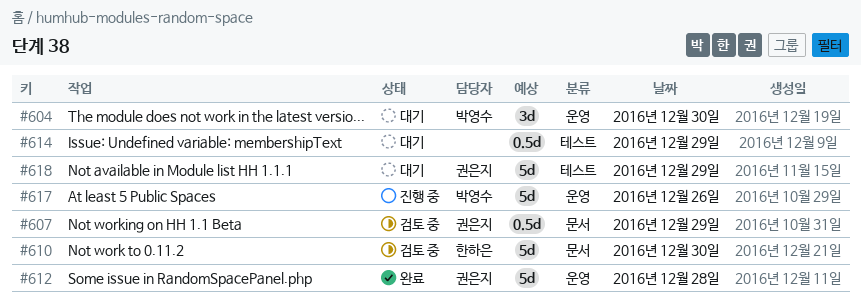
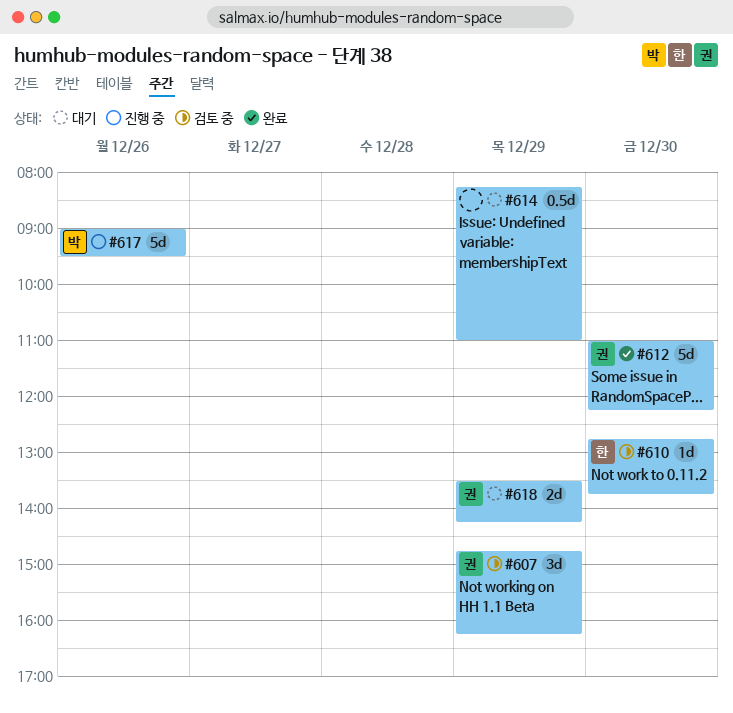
#604: present -> none
#607, estimate: 0.5d -> 3d
#610, estimate: 5d -> 1d
#612, day: Dec 28 -> Dec 30
#618, estimate: 5d -> 2d

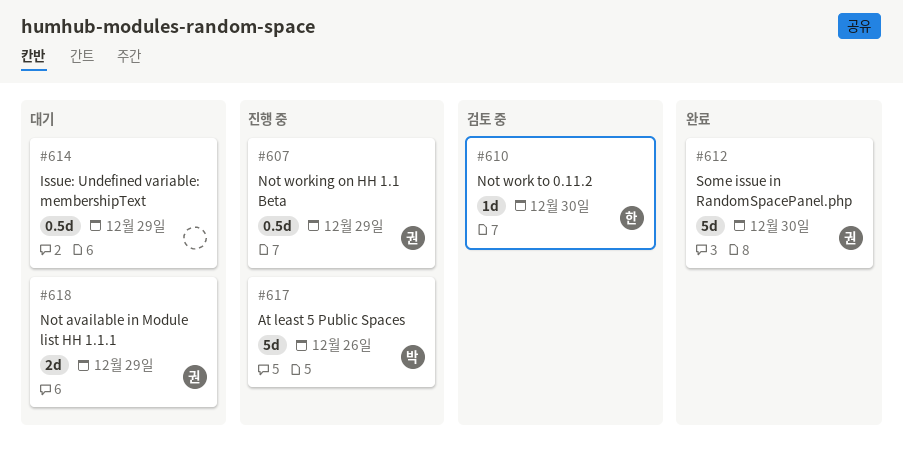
#607, status: 검토 중 -> 진행 중
#607, estimate: 3d -> 0.5d

